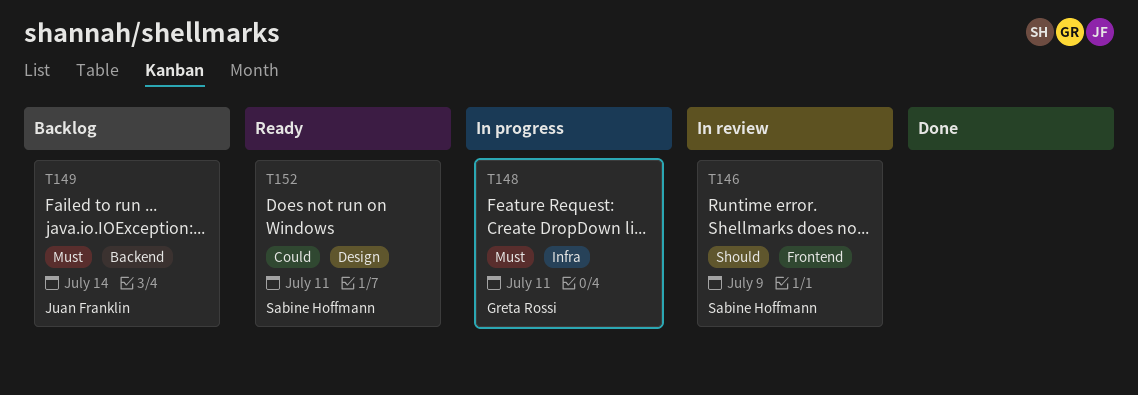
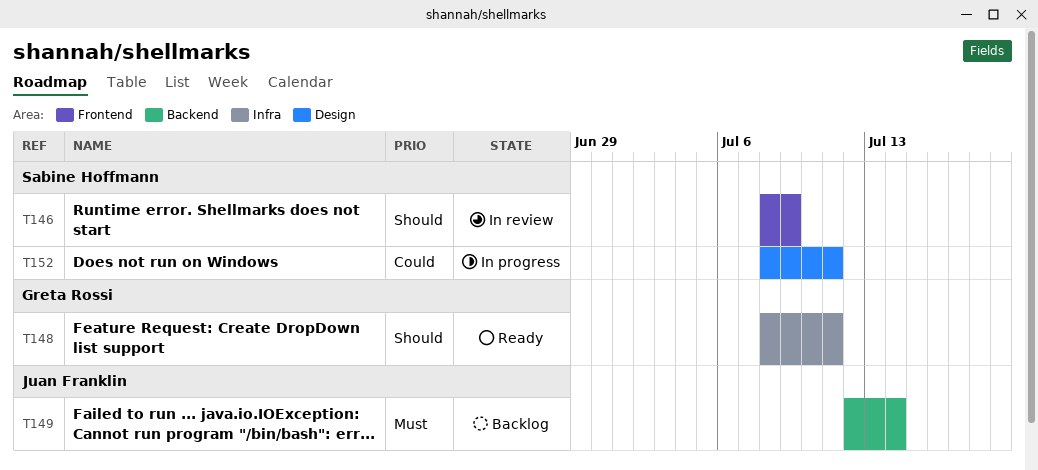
T148, status: In progress -> Ready
T148, priority: Must -> Should
T152, status: Ready -> In progress

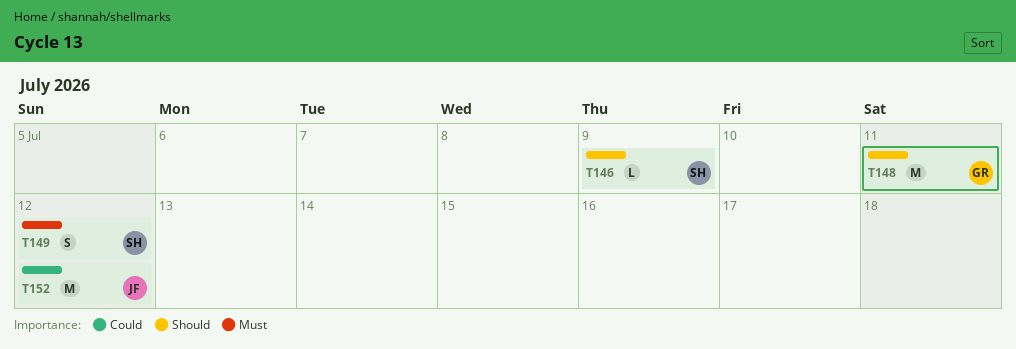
T149, owner: Juan Franklin -> Sabine Hoffmann
T149, due: Jul 14 -> Jul 12
T152, owner: Sabine Hoffmann -> Juan Franklin
T152, due: Jul 11 -> Jul 12

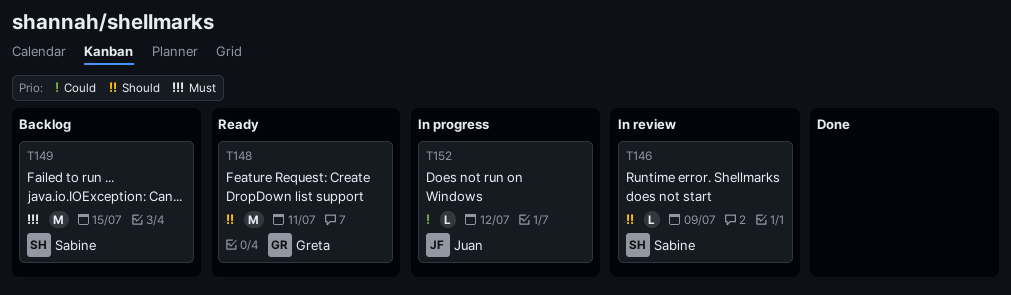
T149, estimate: S -> M
T149, due: Jul 12 -> Jul 15
T152, estimate: M -> L

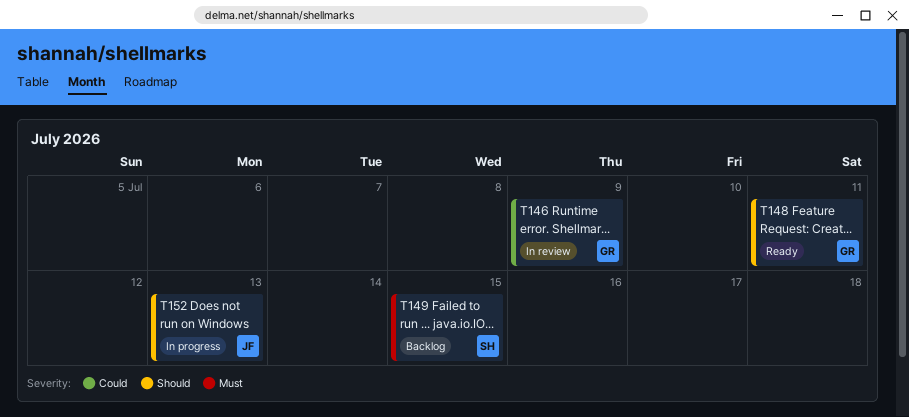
T146, owner: Sabine -> Greta
T146, priority: Should -> Could
T152, priority: Could -> Should
T152, due: Jul 12 -> Jul 13

